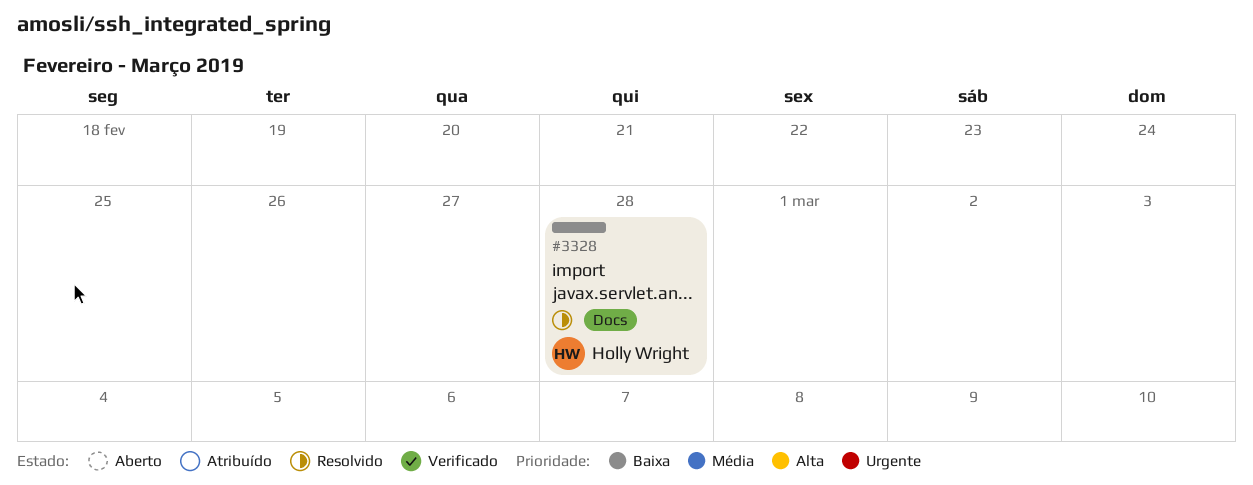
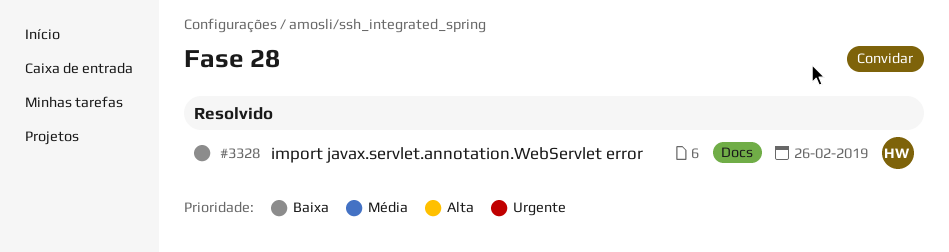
#3328, due: Feb 28 -> Feb 26

